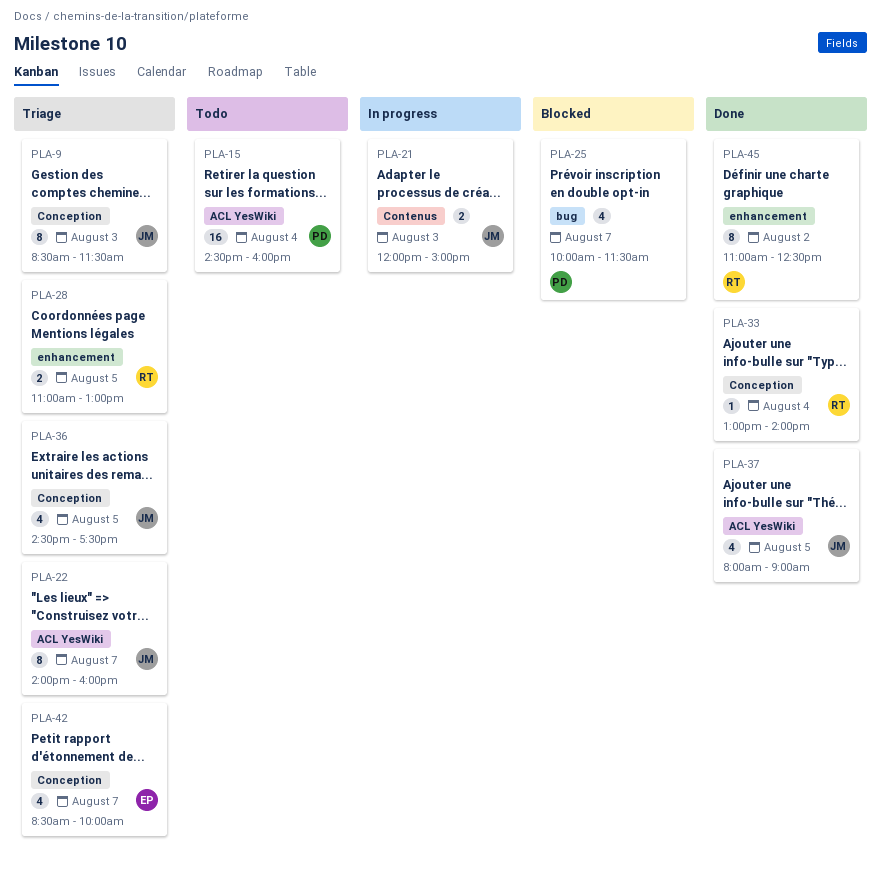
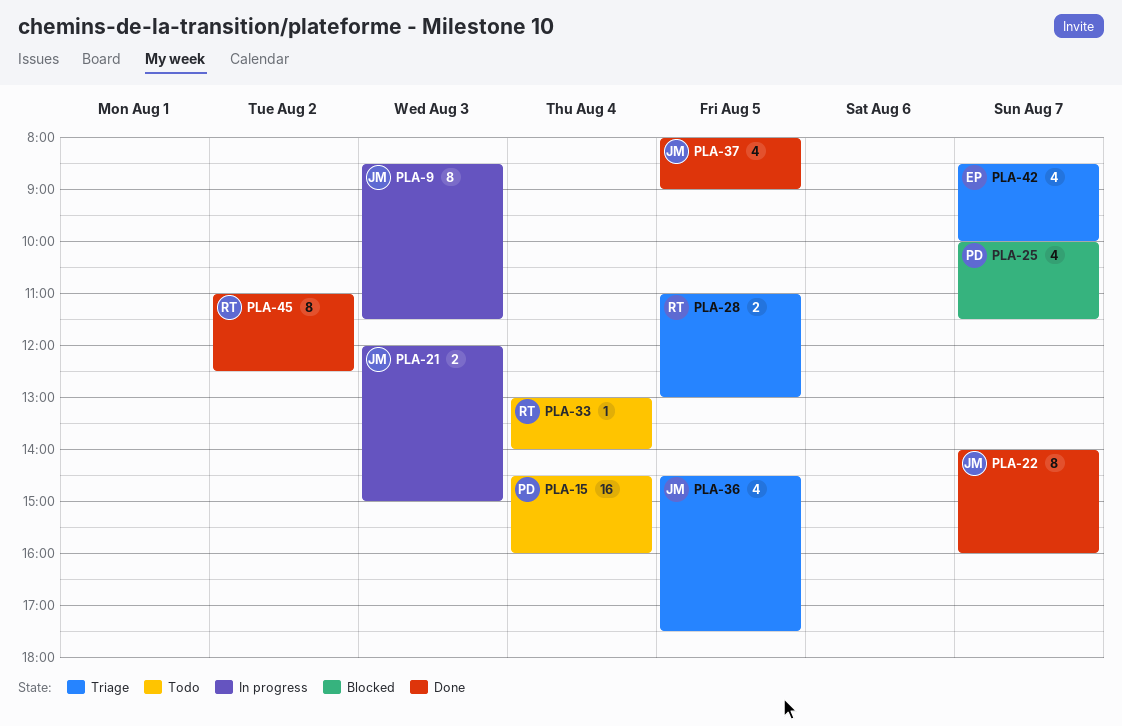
PLA-9, status: Triage -> In progress
PLA-22, status: Triage -> Done
PLA-33, status: Done -> Todo

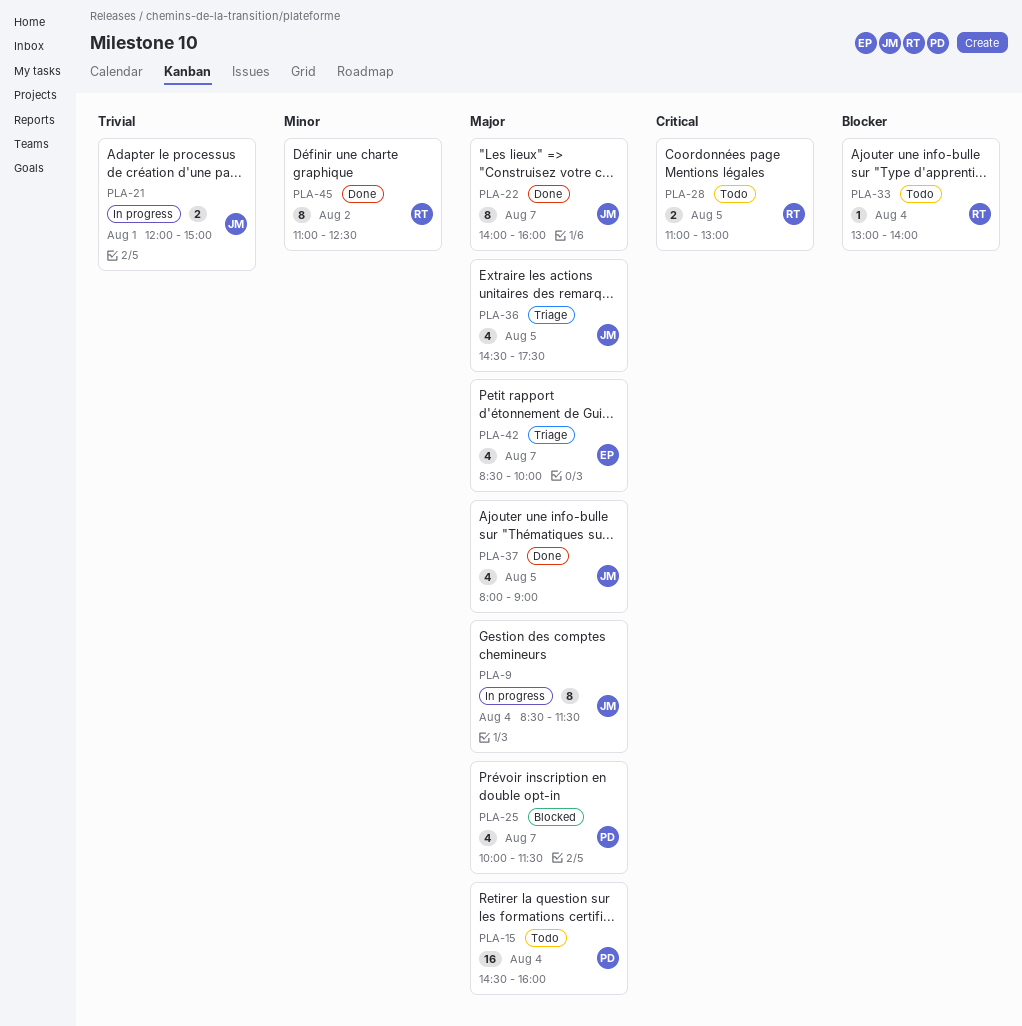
PLA-9, day: Aug 3 -> Aug 4
PLA-21, day: Aug 3 -> Aug 1
PLA-28, status: Triage -> Todo

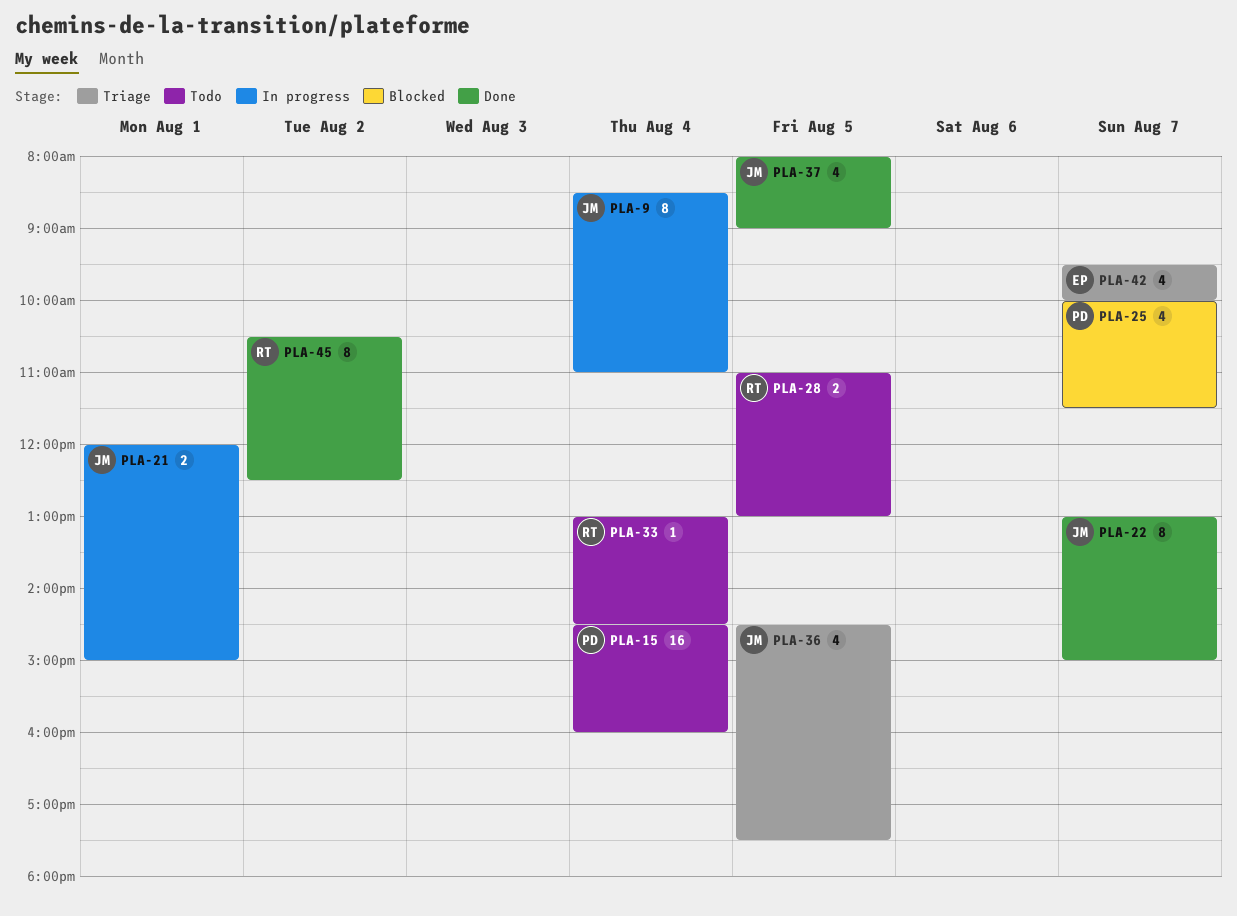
PLA-9, ends: 11:30 -> 11:00
PLA-22, begins: 14:00 -> 13:00
PLA-22, ends: 16:00 -> 15:00
PLA-33, ends: 14:00 -> 14:30
PLA-42, begins: 08:30 -> 09:30
PLA-45, begins: 11:00 -> 10:30

